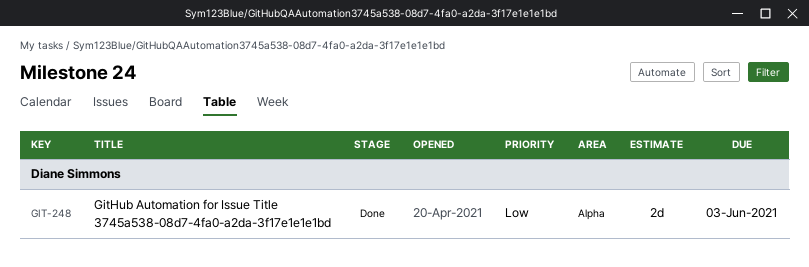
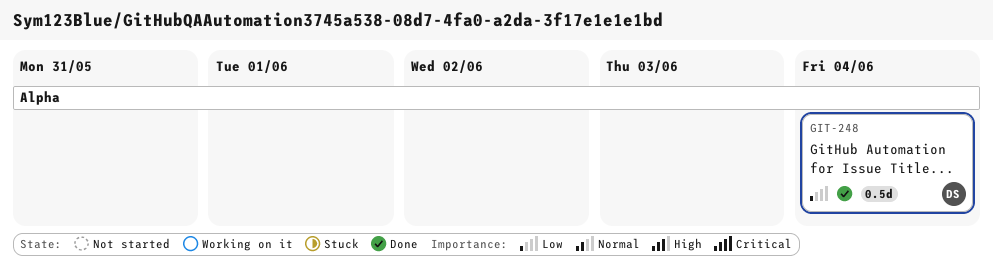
GIT-248, estimate: 2d -> 0.5d
GIT-248, due: Jun 3 -> Jun 4

